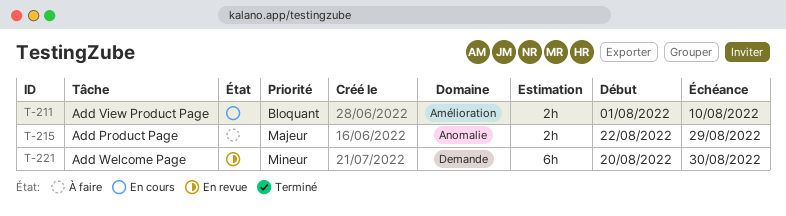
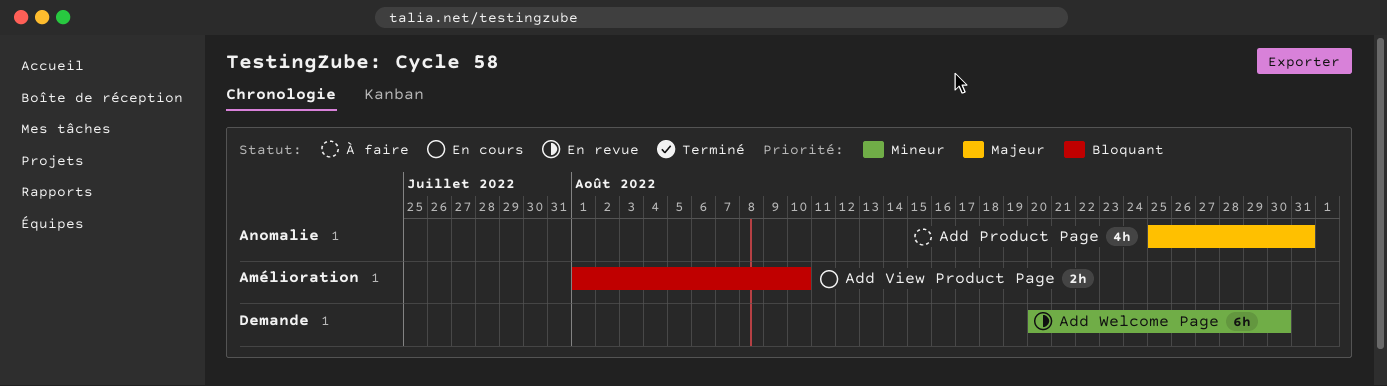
Add Product Page, estimate: 2h -> 4h
Add Product Page, start: Aug 22 -> Aug 25
Add Product Page, due: Aug 29 -> Aug 31

